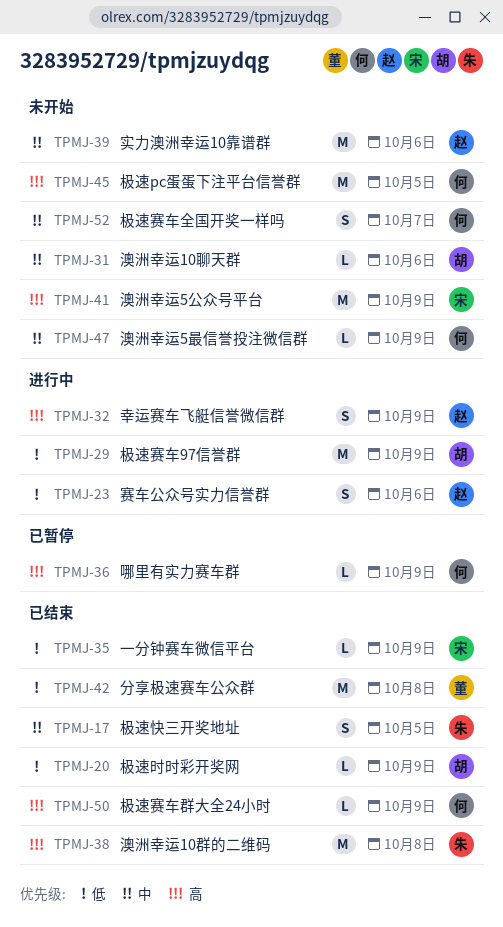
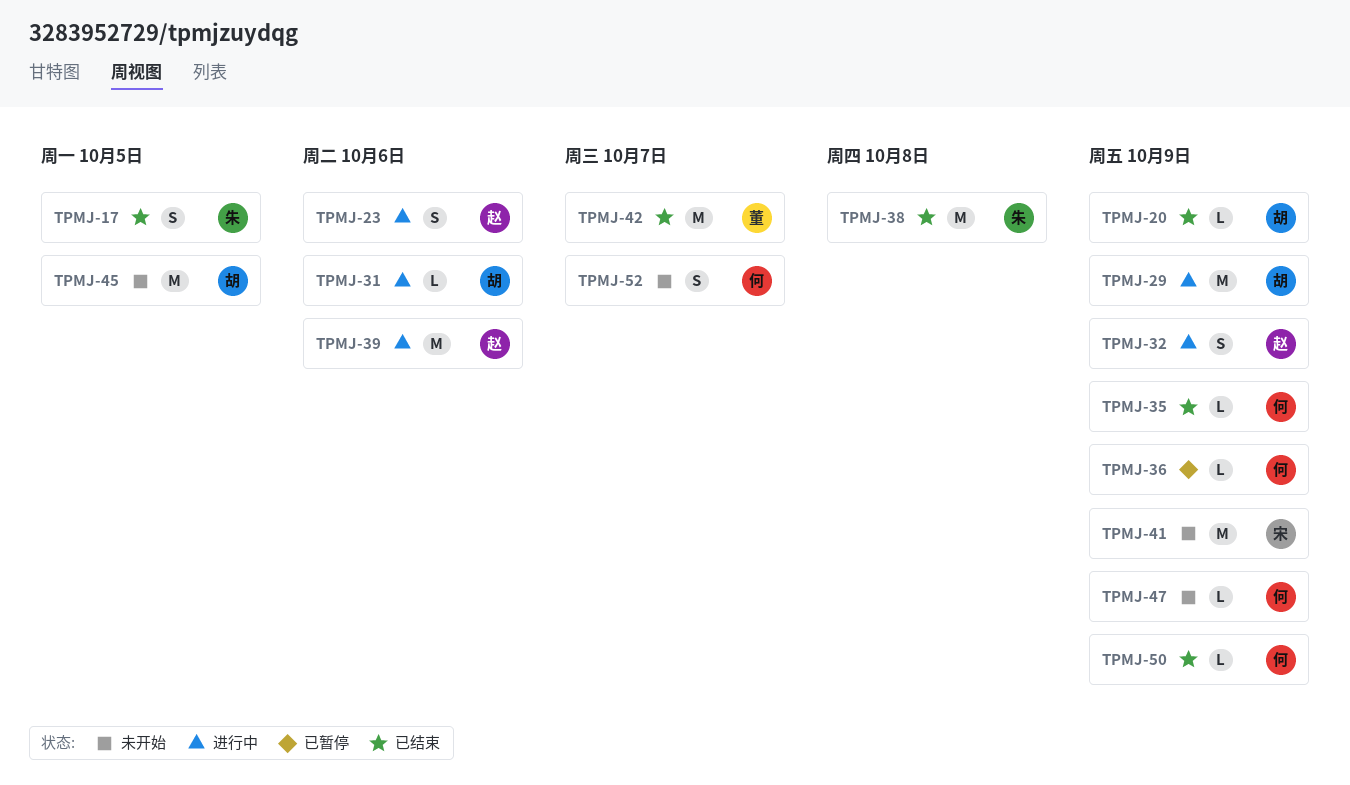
TPMJ-31, status: 未开始 -> 进行中
TPMJ-35, owner: 宋 -> 何
TPMJ-39, status: 未开始 -> 进行中
TPMJ-42, due: Oct 8 -> Oct 7
TPMJ-45, owner: 何 -> 胡

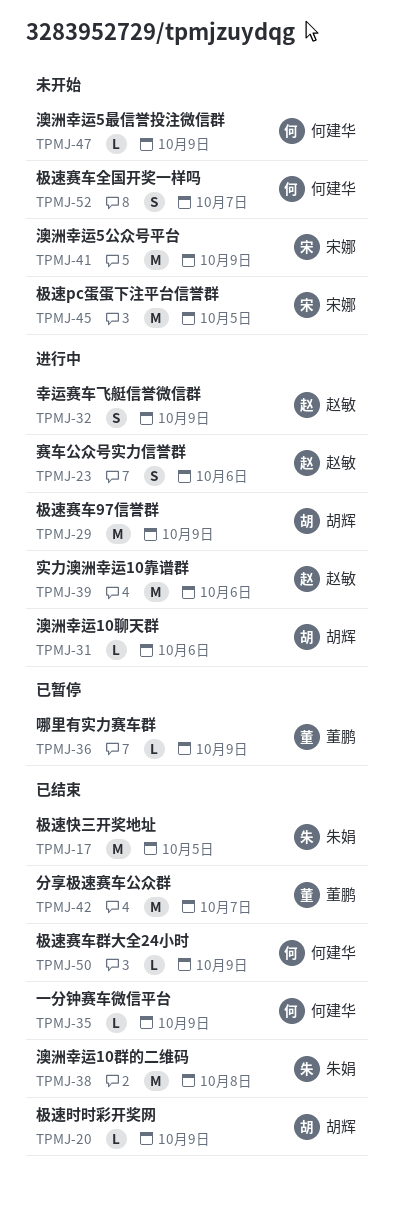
TPMJ-17, estimate: S -> M
TPMJ-36, owner: 何建华 -> 董鹏
TPMJ-45, owner: 胡辉 -> 宋娜

